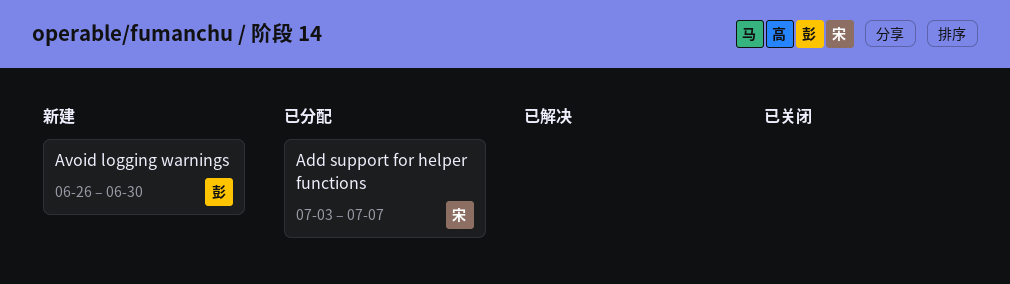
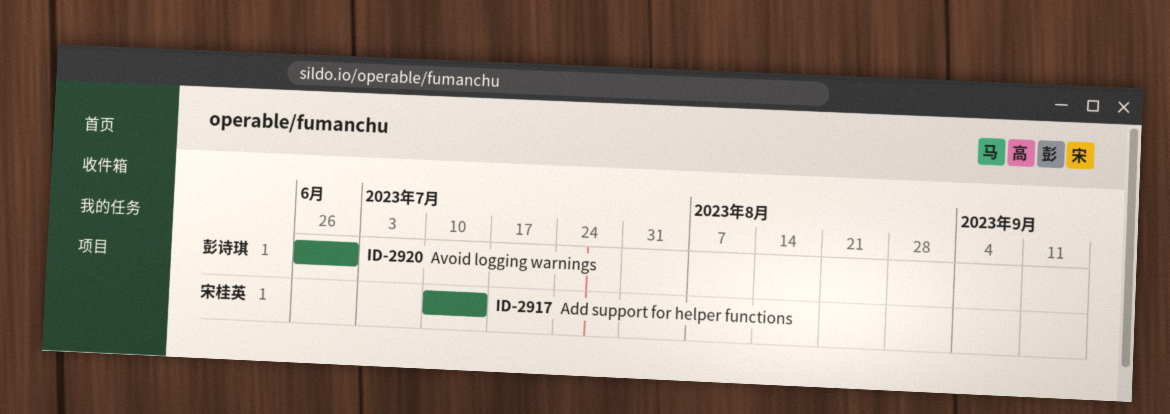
Add support for helper functions, start: Jul 3 -> Jul 10
Add support for helper functions, due: Jul 7 -> Jul 14

